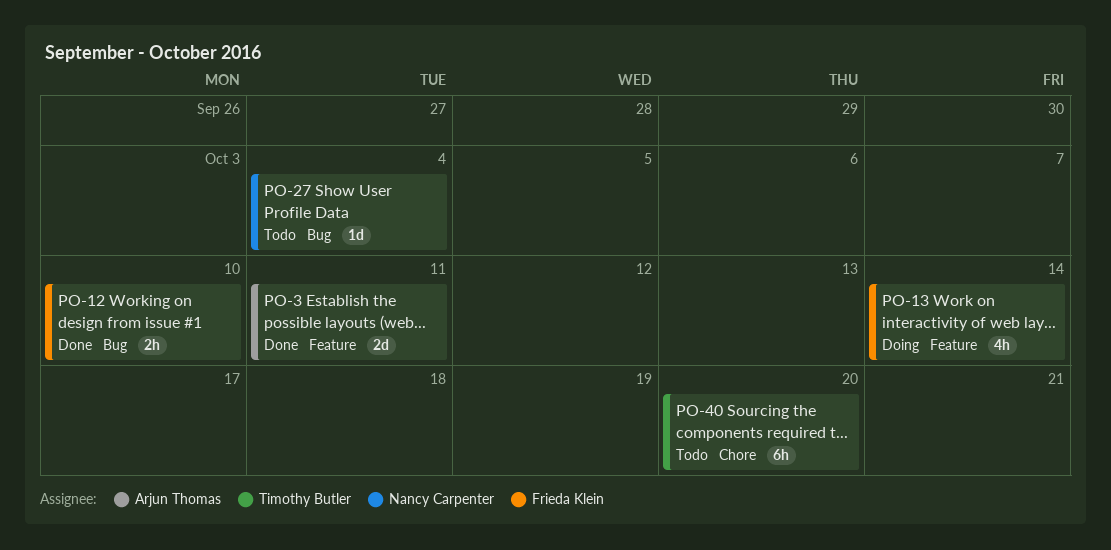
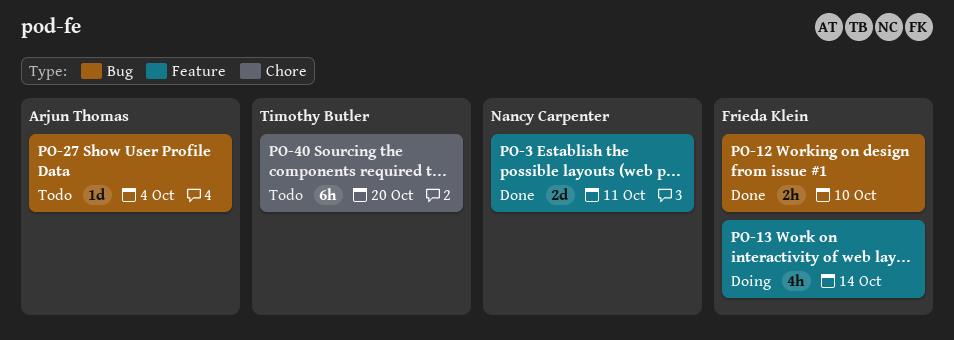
PO-3, owner: Arjun Thomas -> Nancy Carpenter
PO-27, owner: Nancy Carpenter -> Arjun Thomas

